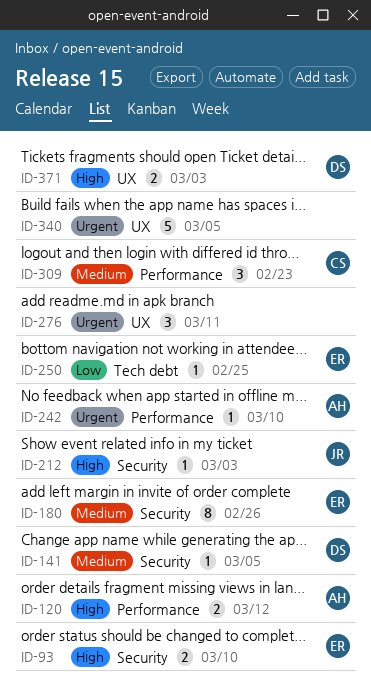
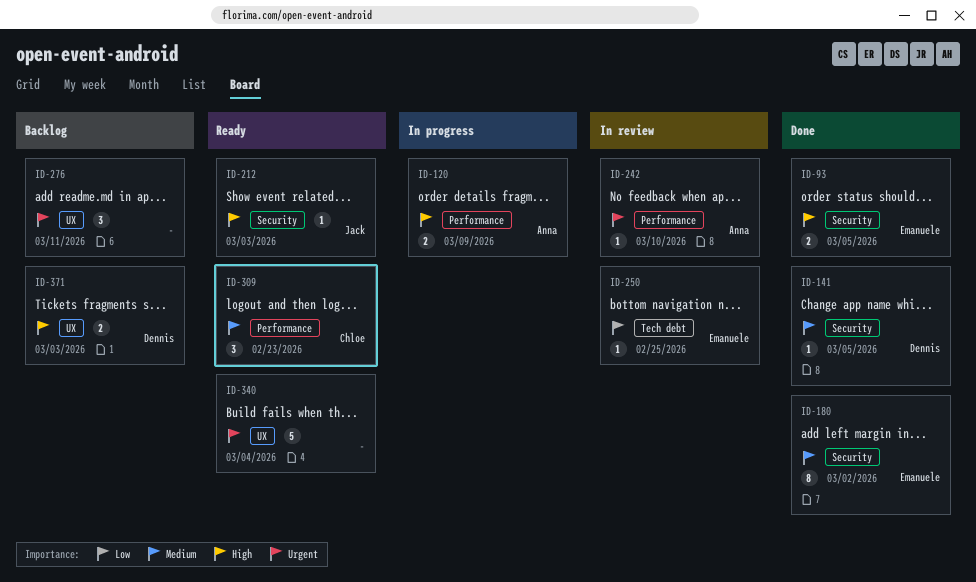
ID-93, due: Mar 10 -> Mar 5
ID-120, due: Mar 12 -> Mar 9
ID-180, due: Feb 26 -> Mar 2
ID-340, due: Mar 5 -> Mar 4

